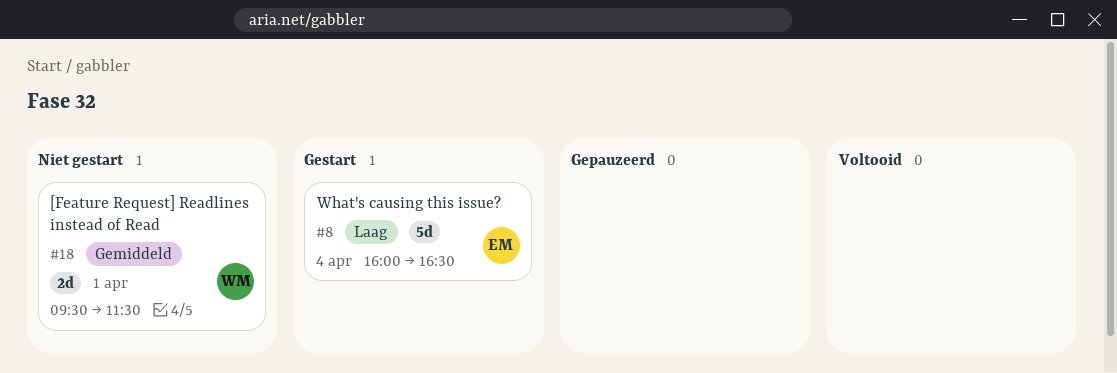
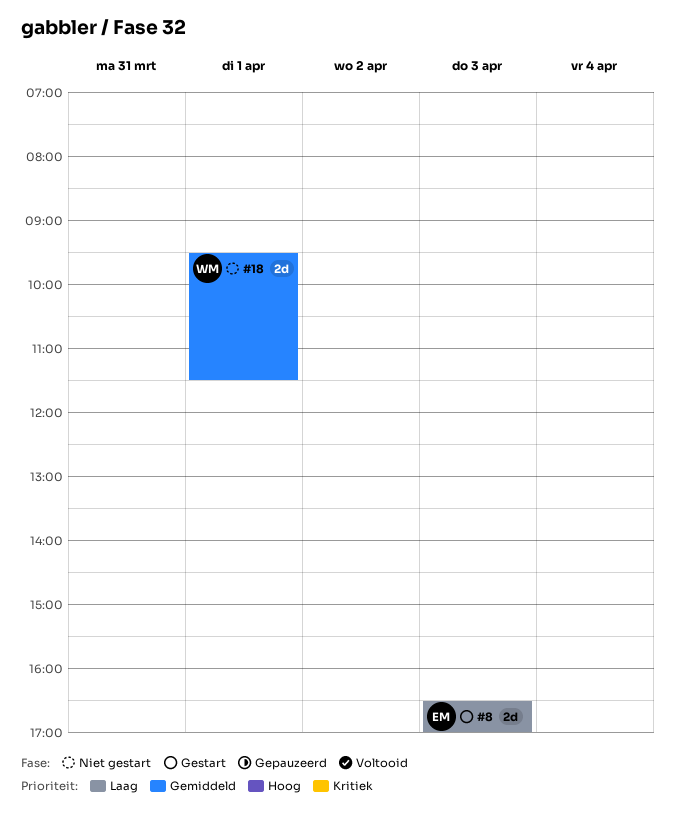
#8, estimate: 5d -> 2d
#8, day: Apr 4 -> Apr 3
#8, begins: 16:00 -> 16:30
#8, ends: 16:30 -> 17:00

